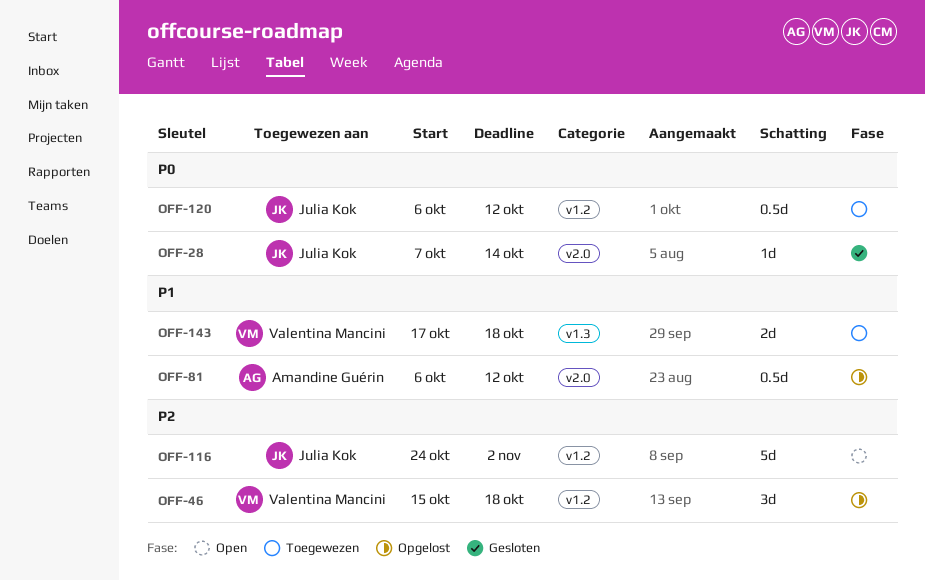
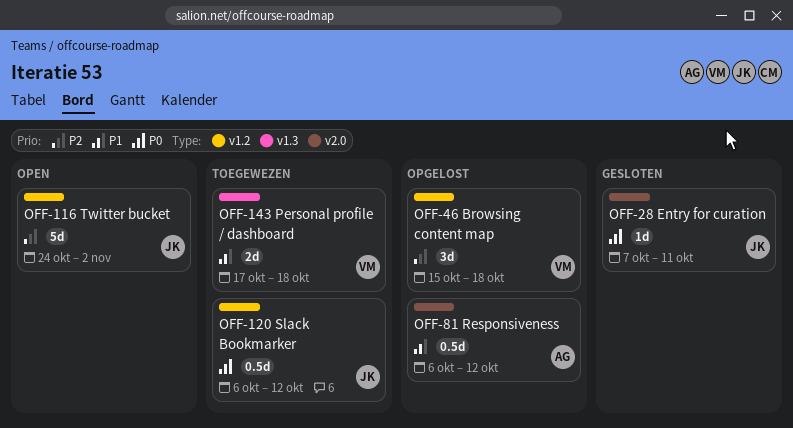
OFF-28, due: Oct 14 -> Oct 11

